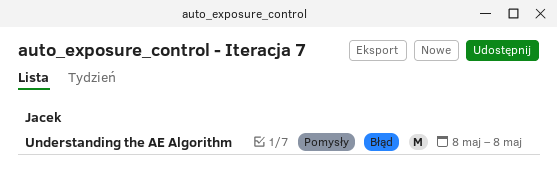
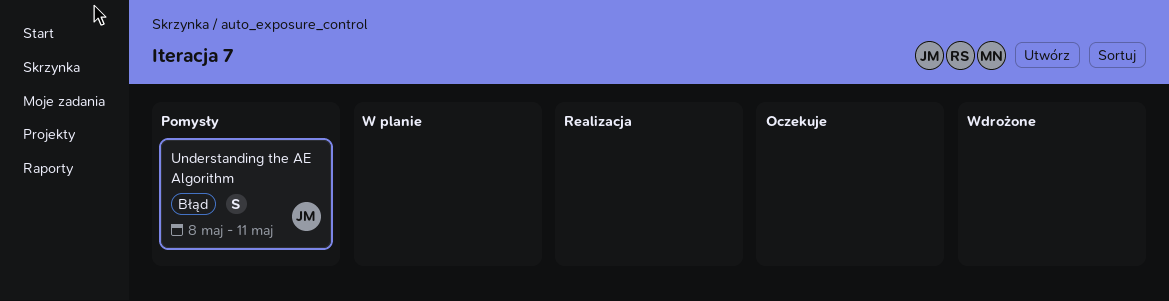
Understanding the AE Algorithm, estimate: M -> S
Understanding the AE Algorithm, due: May 8 -> May 11

